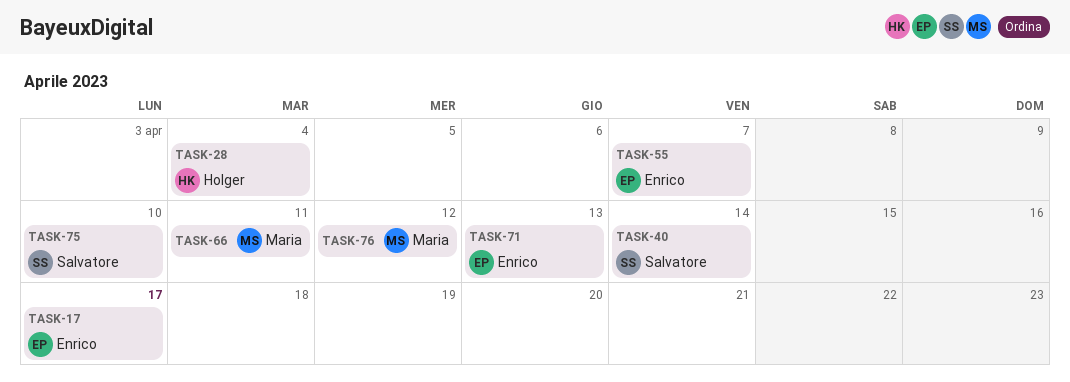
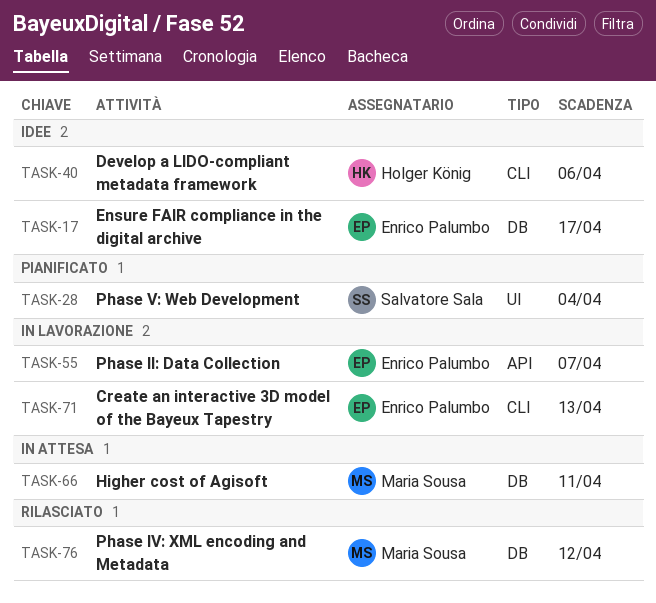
TASK-28, owner: Holger König -> Salvatore Sala
TASK-40, owner: Salvatore Sala -> Holger König
TASK-40, due: Apr 14 -> Apr 6
TASK-75: present -> none

